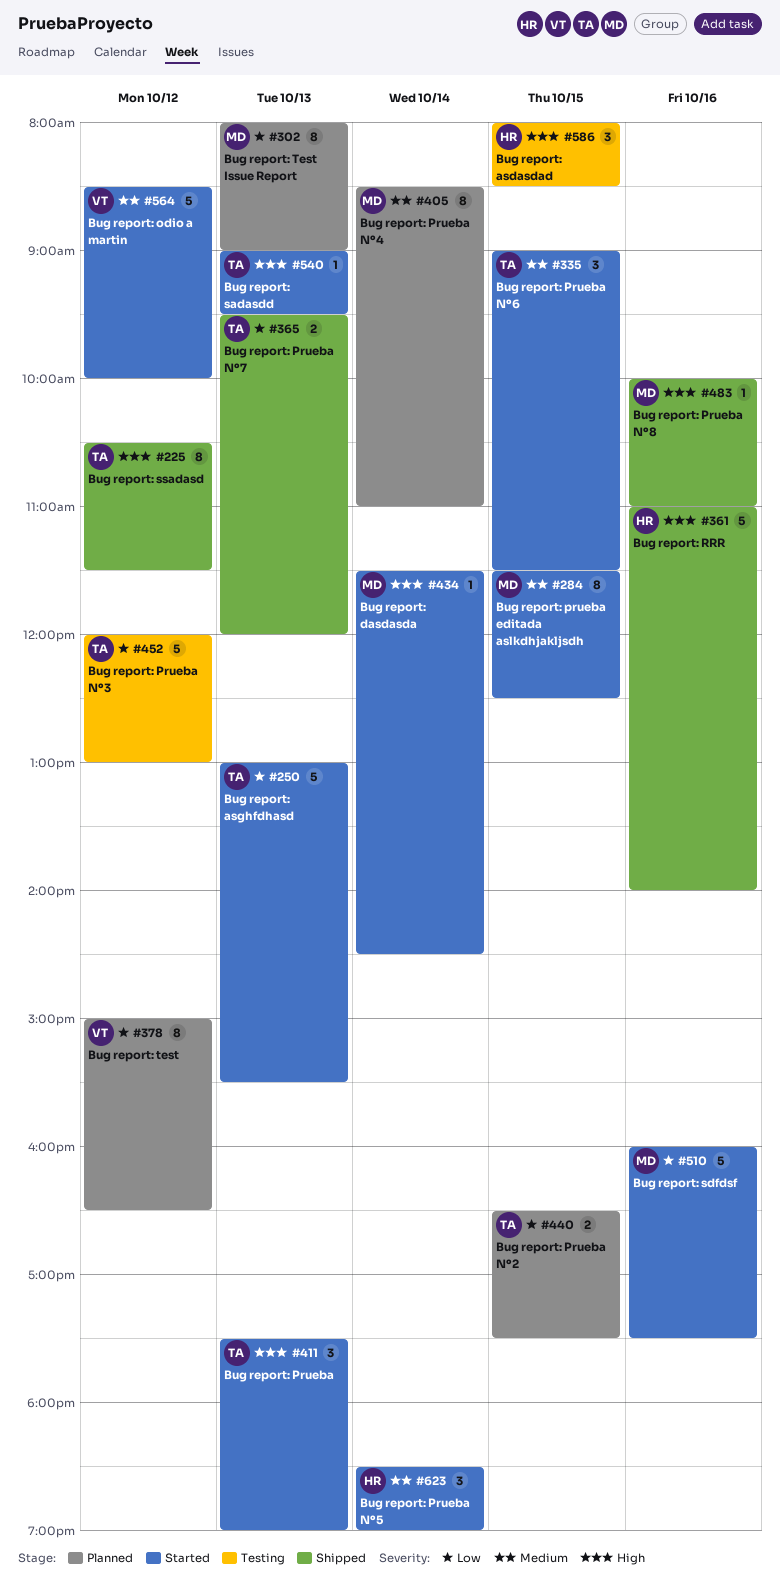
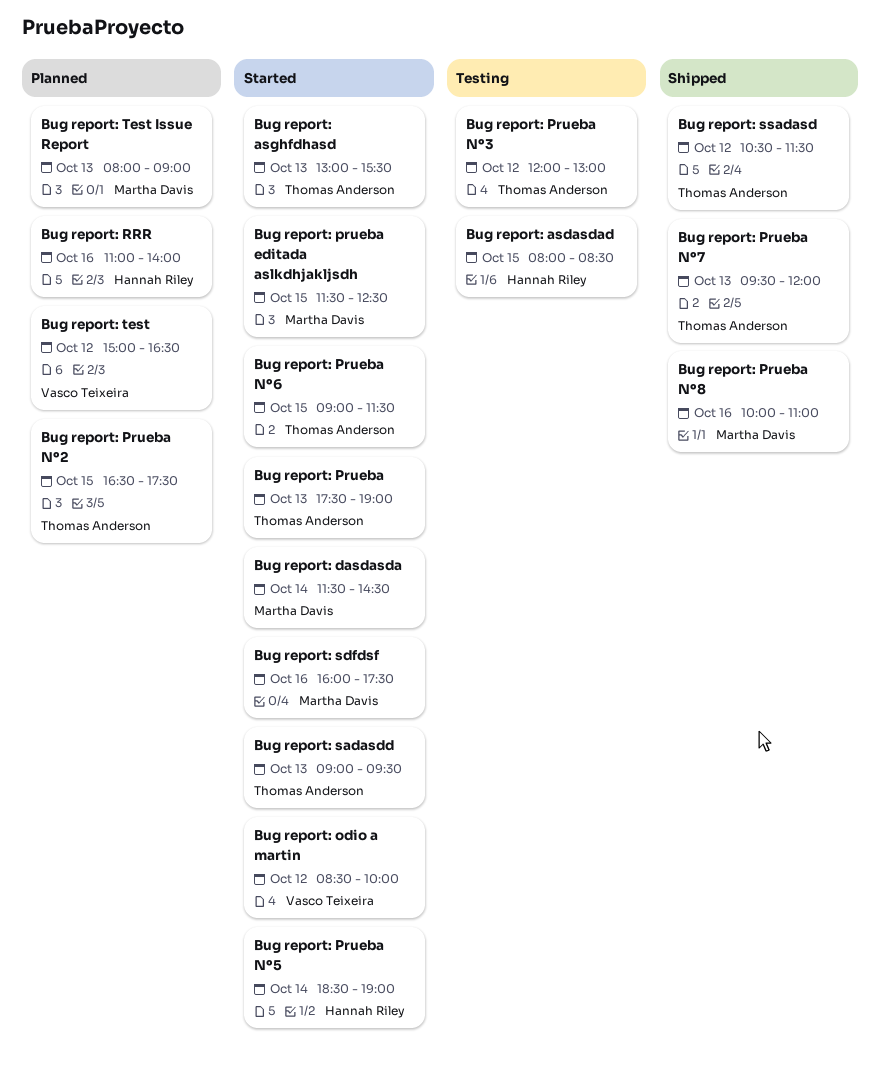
Bug report: Prueba Nº4: present -> none
Bug report: RRR, status: Shipped -> Planned

